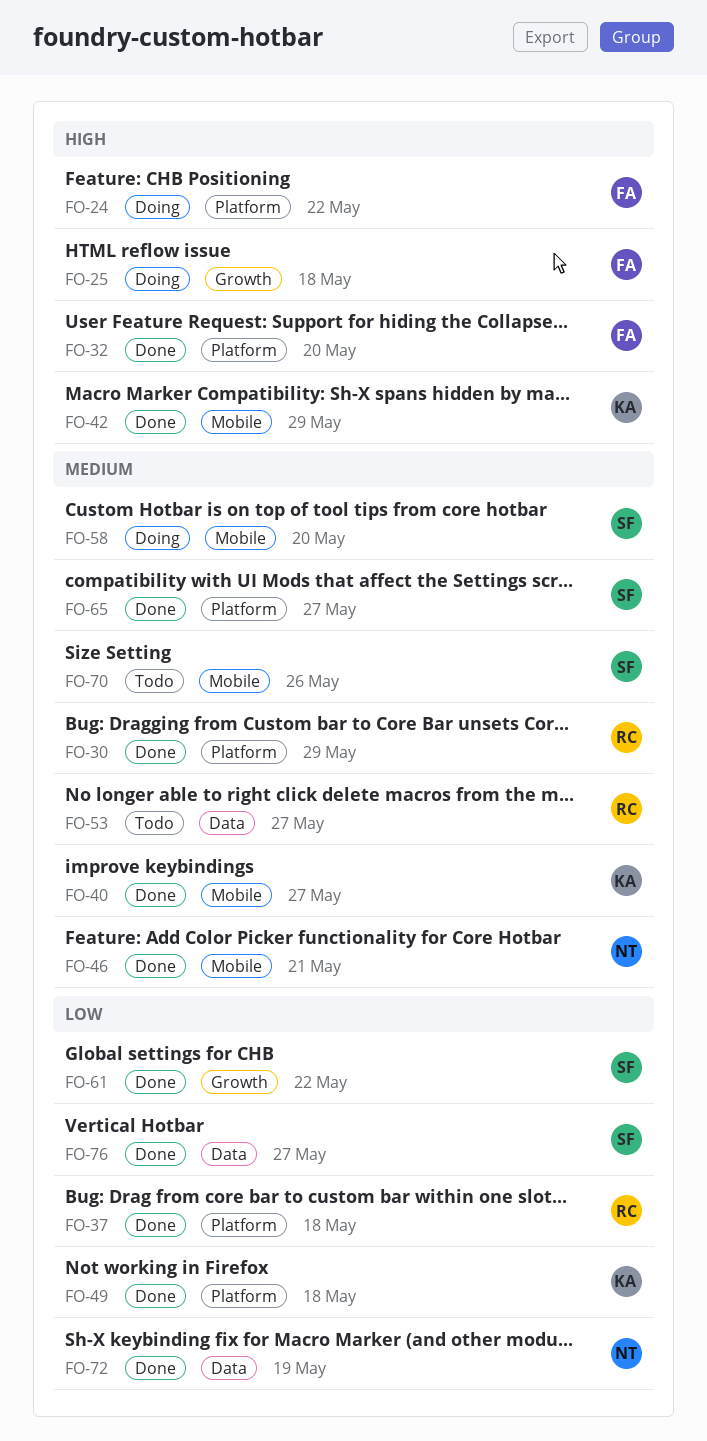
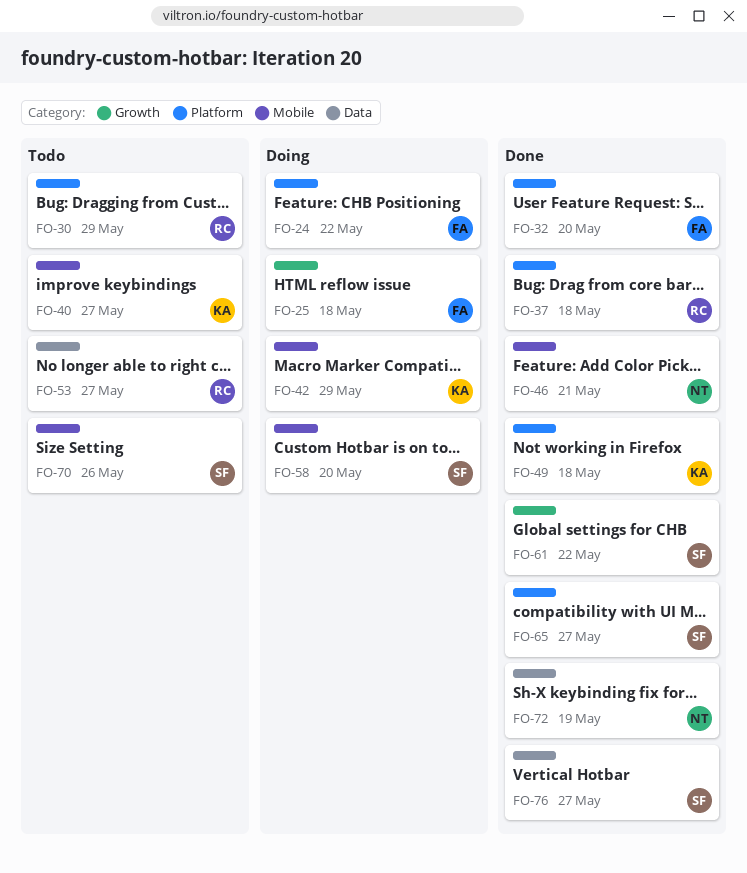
FO-30, status: Done -> Todo
FO-40, status: Done -> Todo
FO-42, status: Done -> Doing

